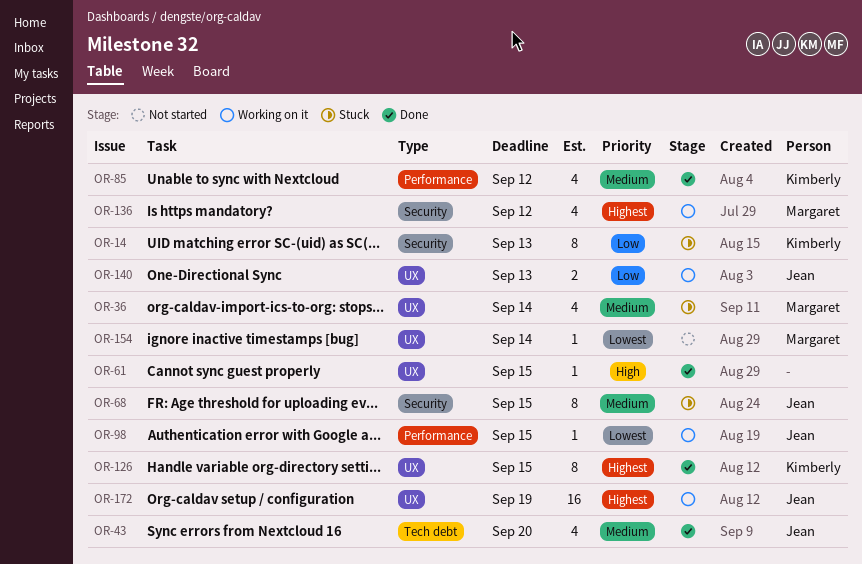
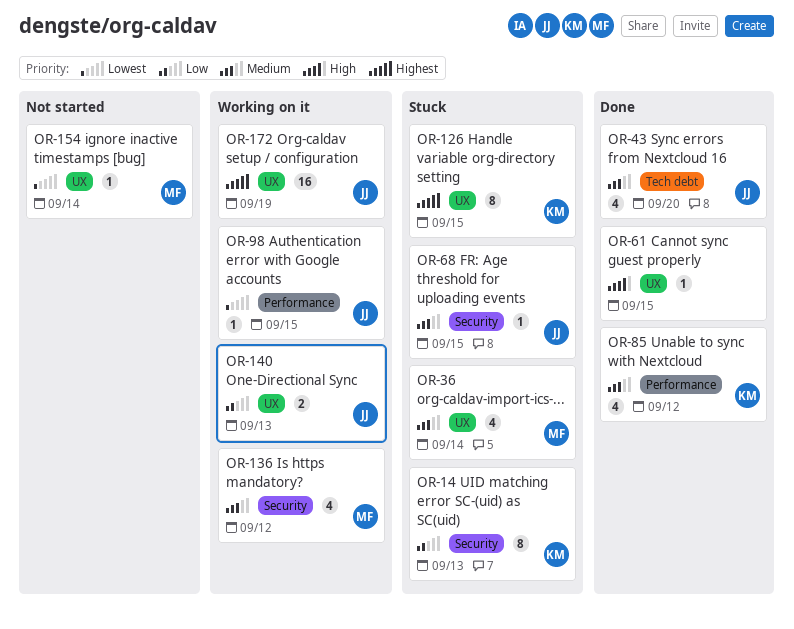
OR-68, estimate: 8 -> 1
OR-126, status: Done -> Stuck
OR-136, priority: Highest -> Medium

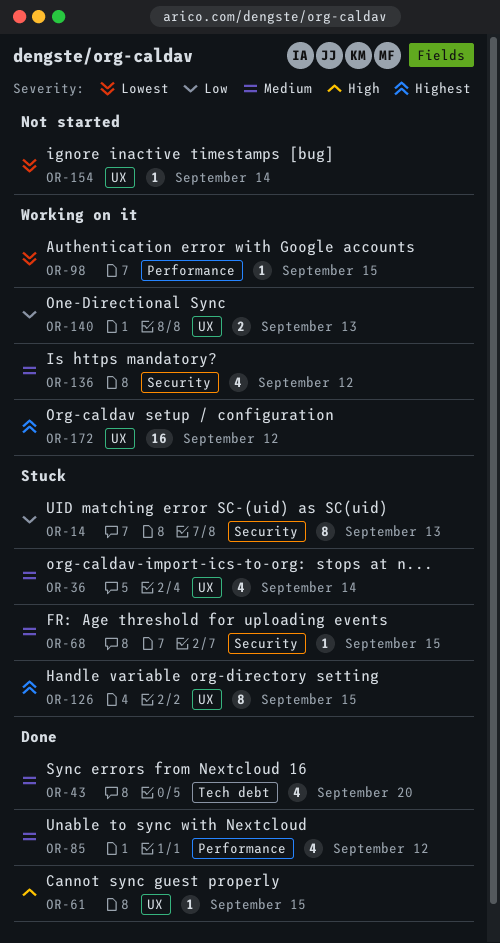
OR-172, due: Sep 19 -> Sep 12

